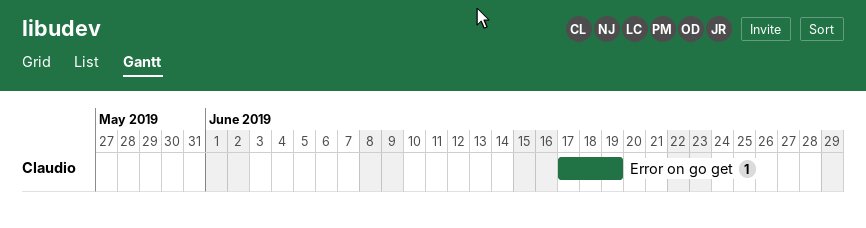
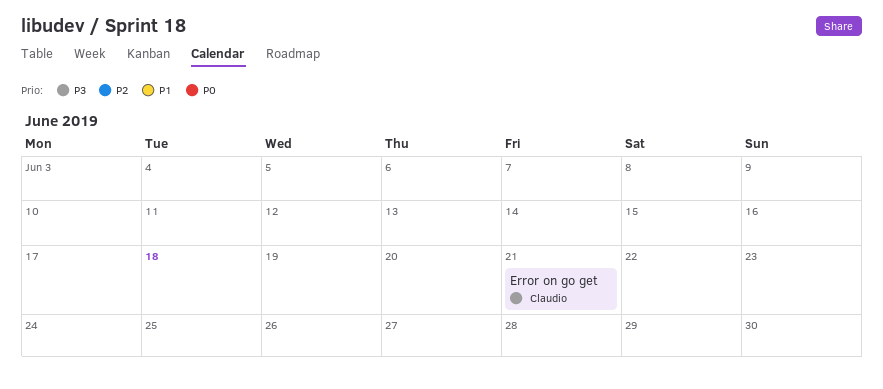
Error on go get, due: Jun 19 -> Jun 21

